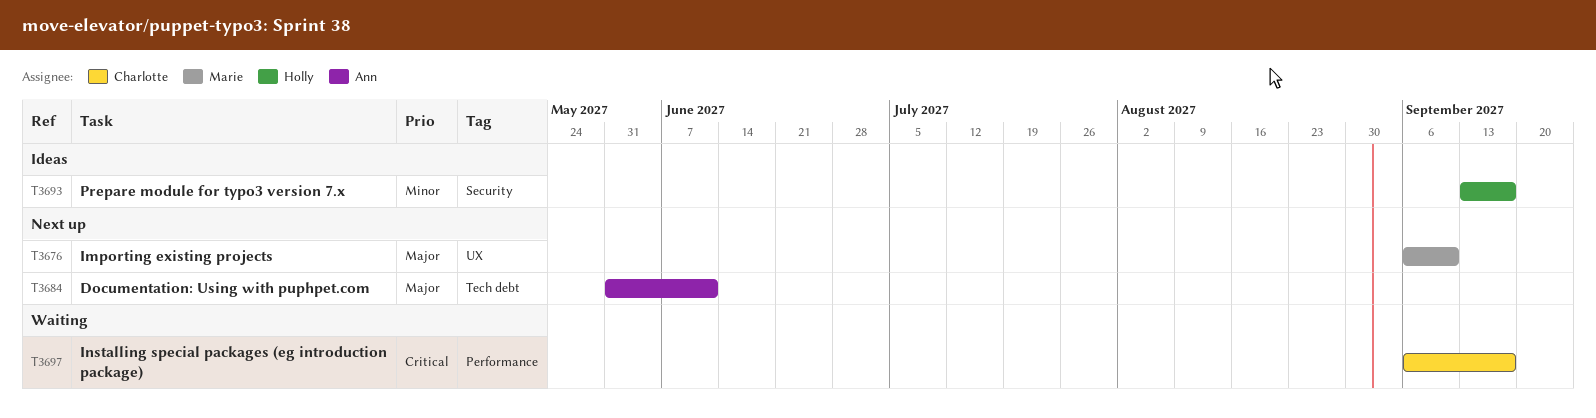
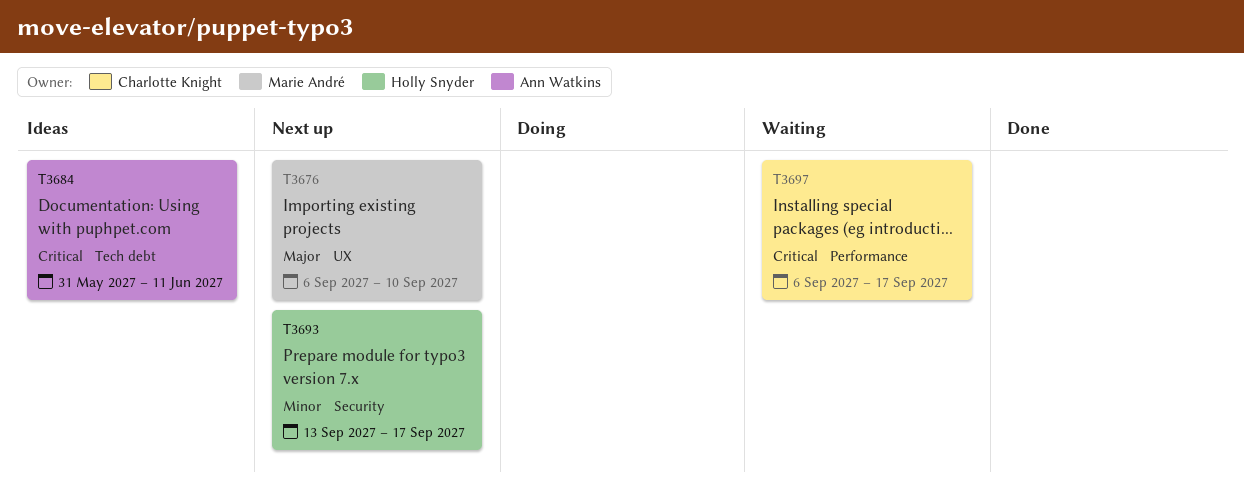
T3684, status: Next up -> Ideas
T3684, priority: Major -> Critical
T3693, status: Ideas -> Next up

